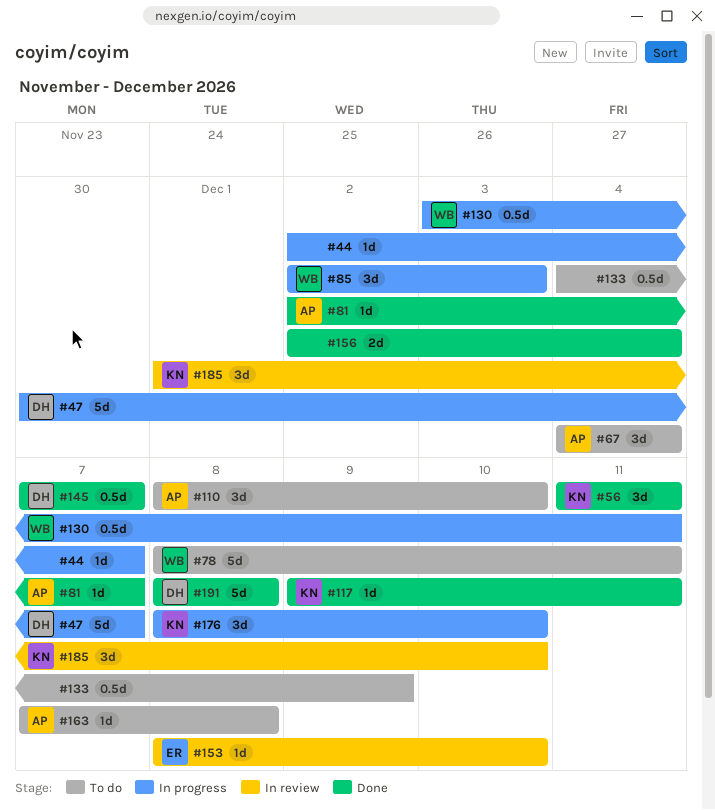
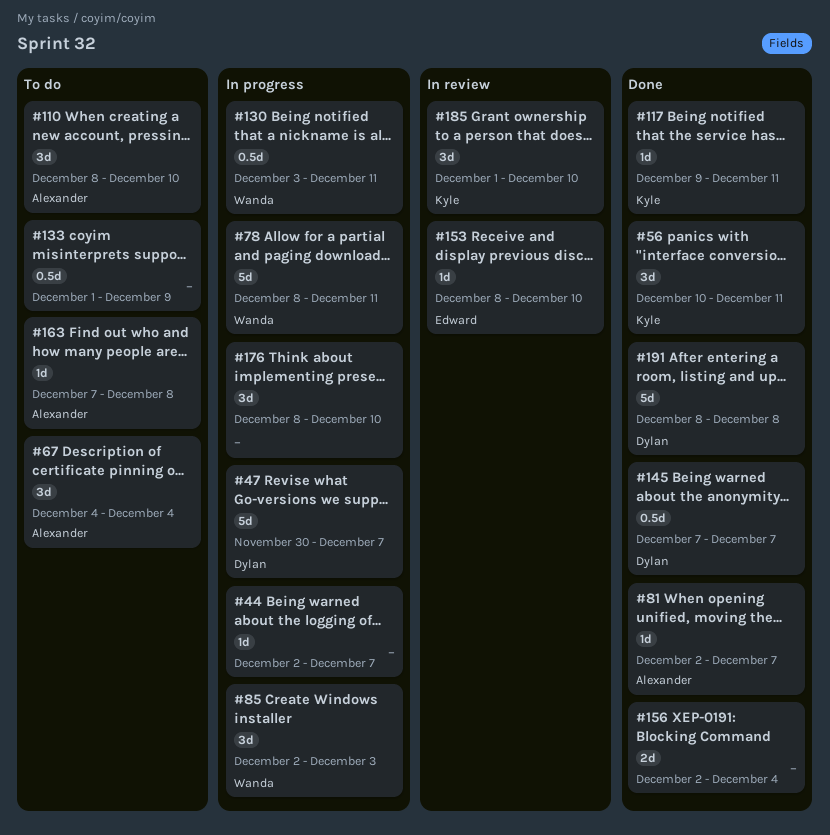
#56, start: Dec 11 -> Dec 10
#78, status: To do -> In progress
#133, start: Dec 4 -> Dec 1
#176, owner: Kyle -> none

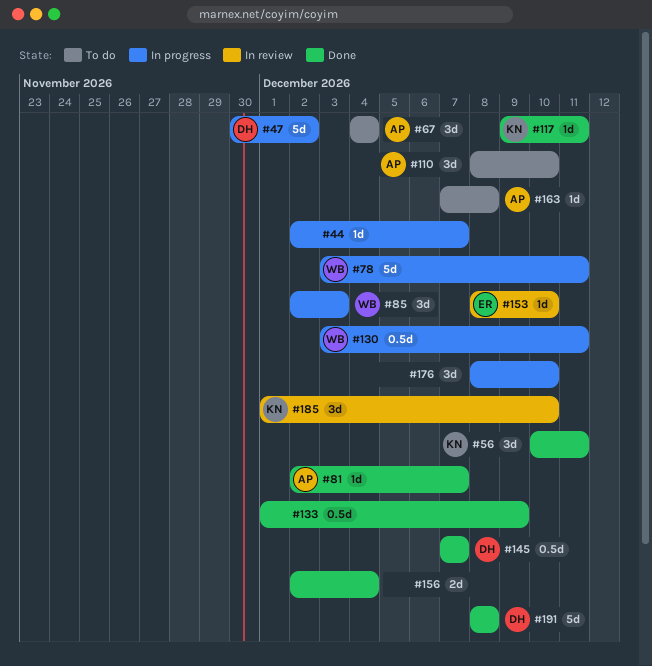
#47, due: Dec 7 -> Dec 2
#78, start: Dec 8 -> Dec 3
#133, status: To do -> Done

